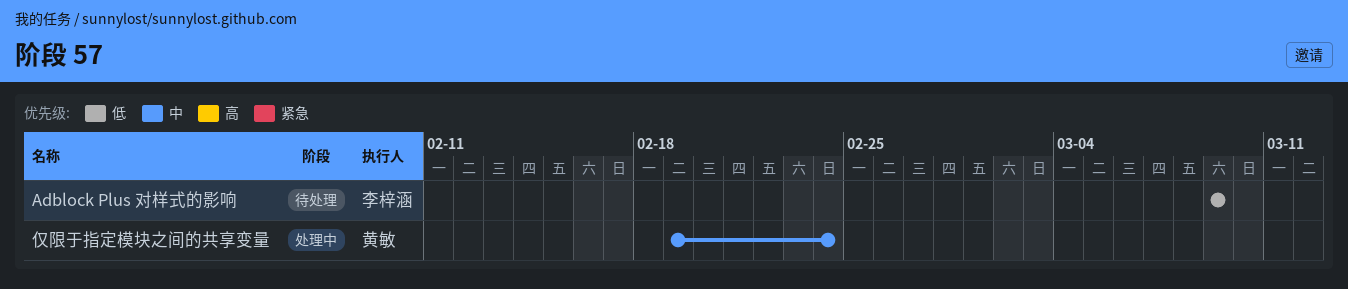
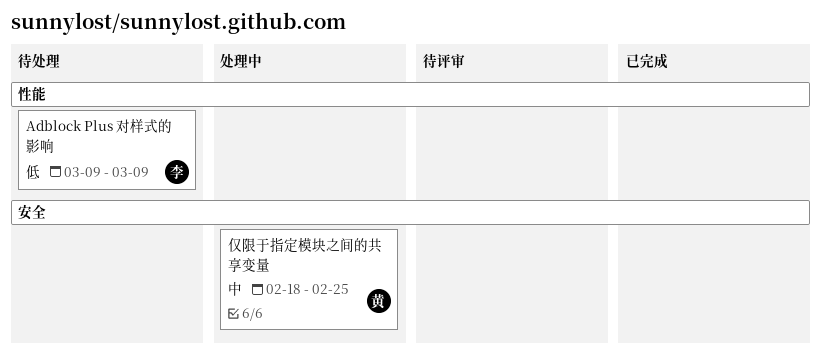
仅限于指定模块之间的共享变量, start: Feb 19 -> Feb 18
仅限于指定模块之间的共享变量, due: Feb 24 -> Feb 25

